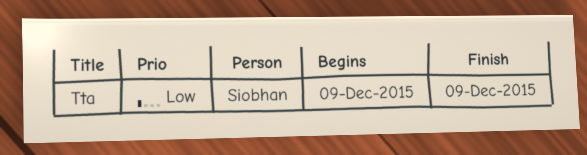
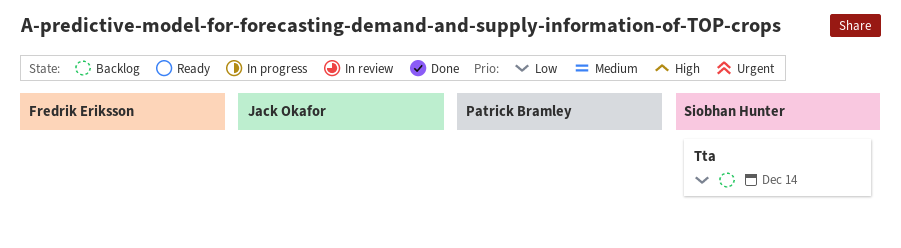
Tta, due: Dec 9 -> Dec 14

